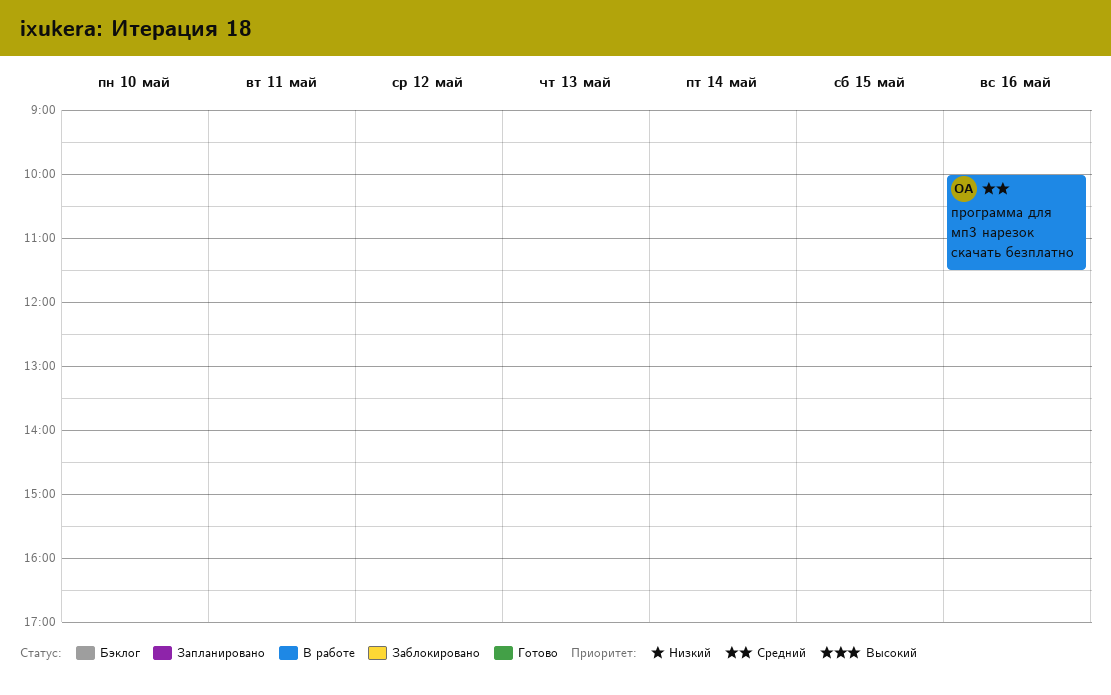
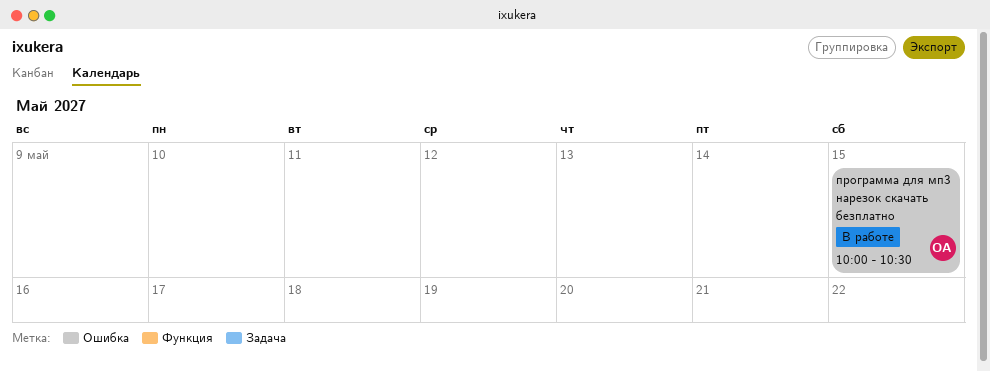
программа для мп3 нарезок скачать безплатно, day: May 16 -> May 15
программа для мп3 нарезок скачать безплатно, ends: 11:30 -> 10:30

